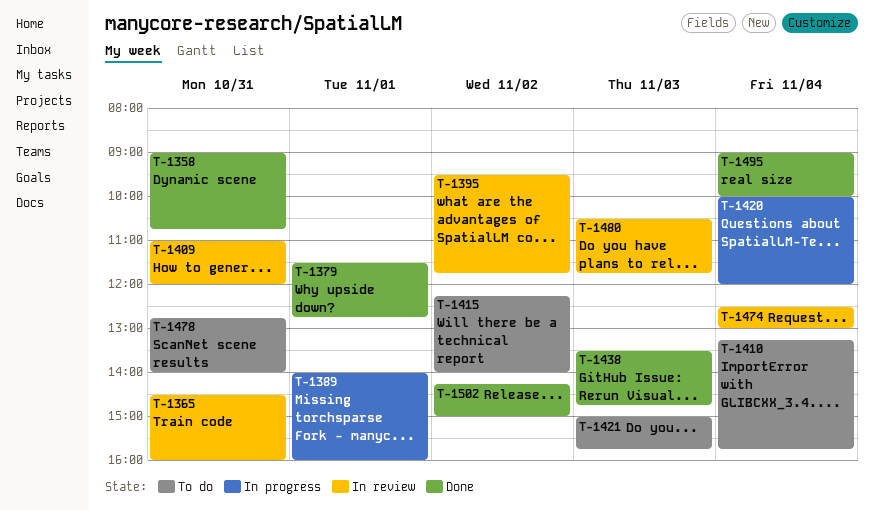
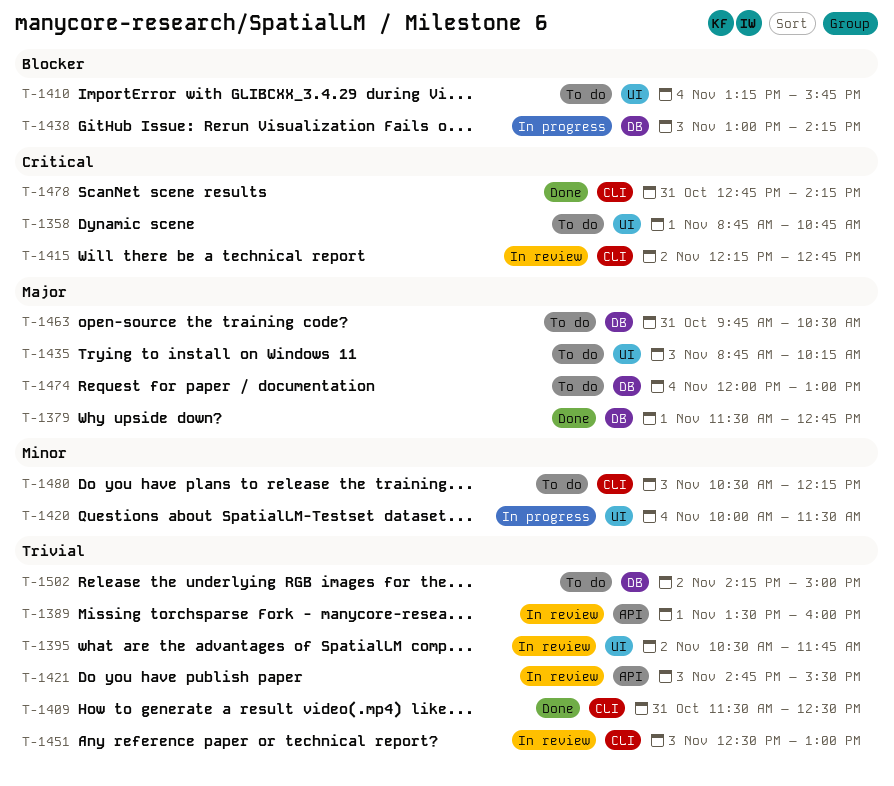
T-1358, status: Done -> To do
T-1358, day: Oct 31 -> Nov 1
T-1358, begins: 09:00 -> 08:45
T-1365: present -> none
T-1389, status: In progress -> In review
T-1389, begins: 14:00 -> 13:30
T-1395, begins: 09:30 -> 10:30
T-1409, status: In review -> Done
T-1409, begins: 11:00 -> 11:30
T-1409, ends: 12:00 -> 12:30
T-1415, status: To do -> In review
T-1415, ends: 14:00 -> 12:45
T-1420, ends: 12:00 -> 11:30
T-1421, status: To do -> In review
T-1421, begins: 15:00 -> 14:45
T-1421, ends: 15:45 -> 15:30
T-1435: none -> present
T-1438, status: Done -> In progress
T-1438, begins: 13:30 -> 13:00
T-1438, ends: 14:45 -> 14:15
T-1451: none -> present
T-1463: none -> present
T-1474, status: In review -> To do
T-1474, begins: 12:30 -> 12:00
T-1478, status: To do -> Done
T-1478, ends: 14:00 -> 14:15
T-1480, status: In review -> To do
T-1480, ends: 11:45 -> 12:15
T-1495: present -> none
T-1502, status: Done -> To do

